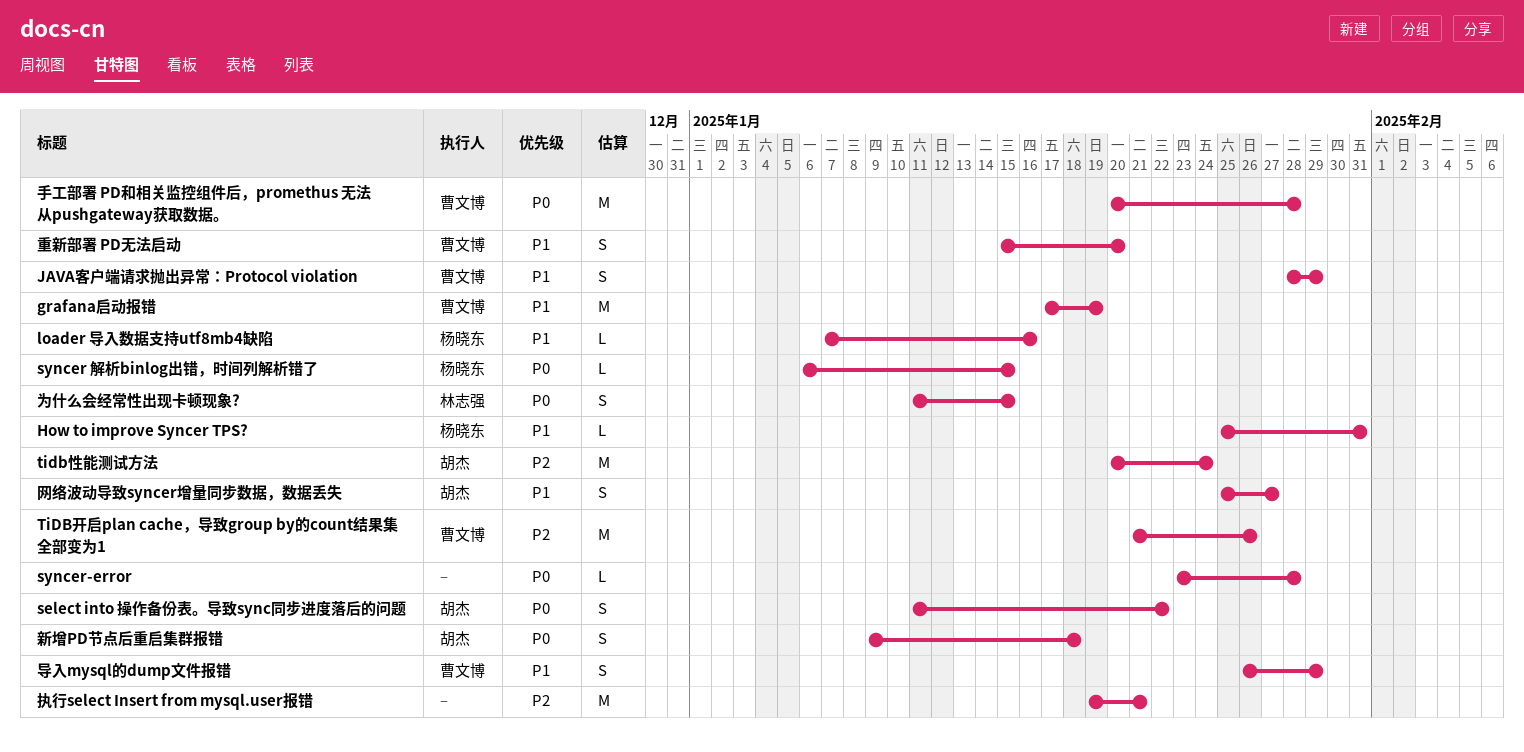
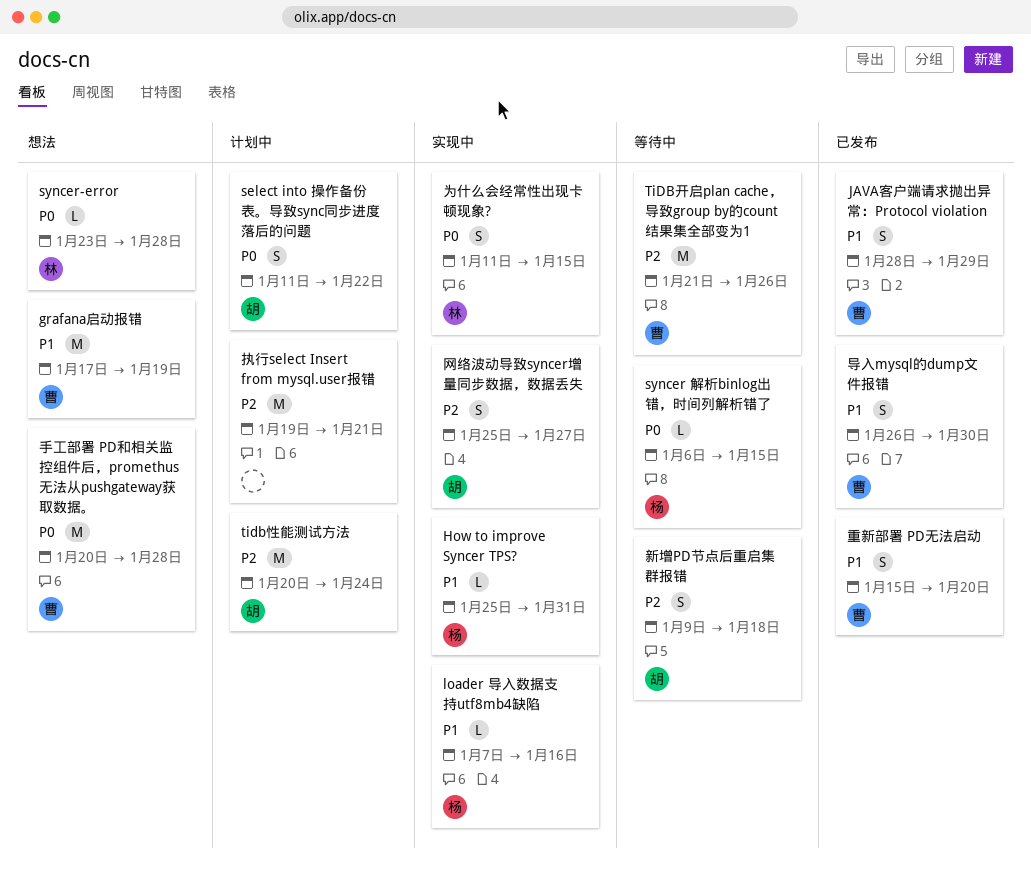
syncer-error, owner: none -> 林志强
导入mysql的dump文件报错, due: Jan 29 -> Jan 30
新增PD节点后重启集群报错, priority: P0 -> P2
网络波动导致syncer增量同步数据，数据丢失, priority: P1 -> P2

